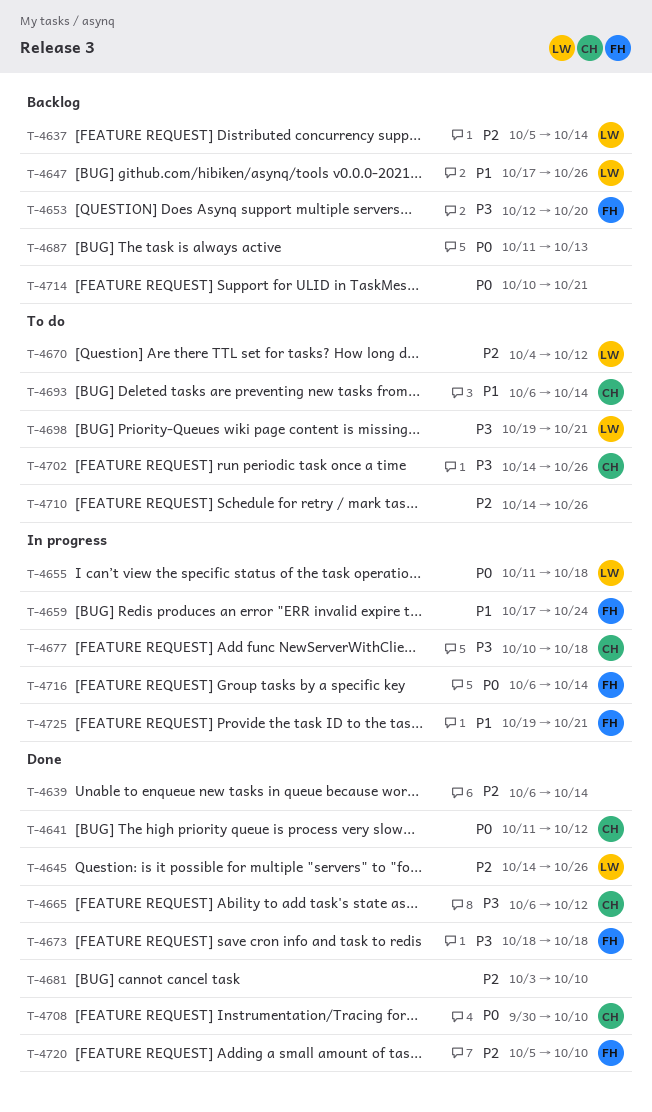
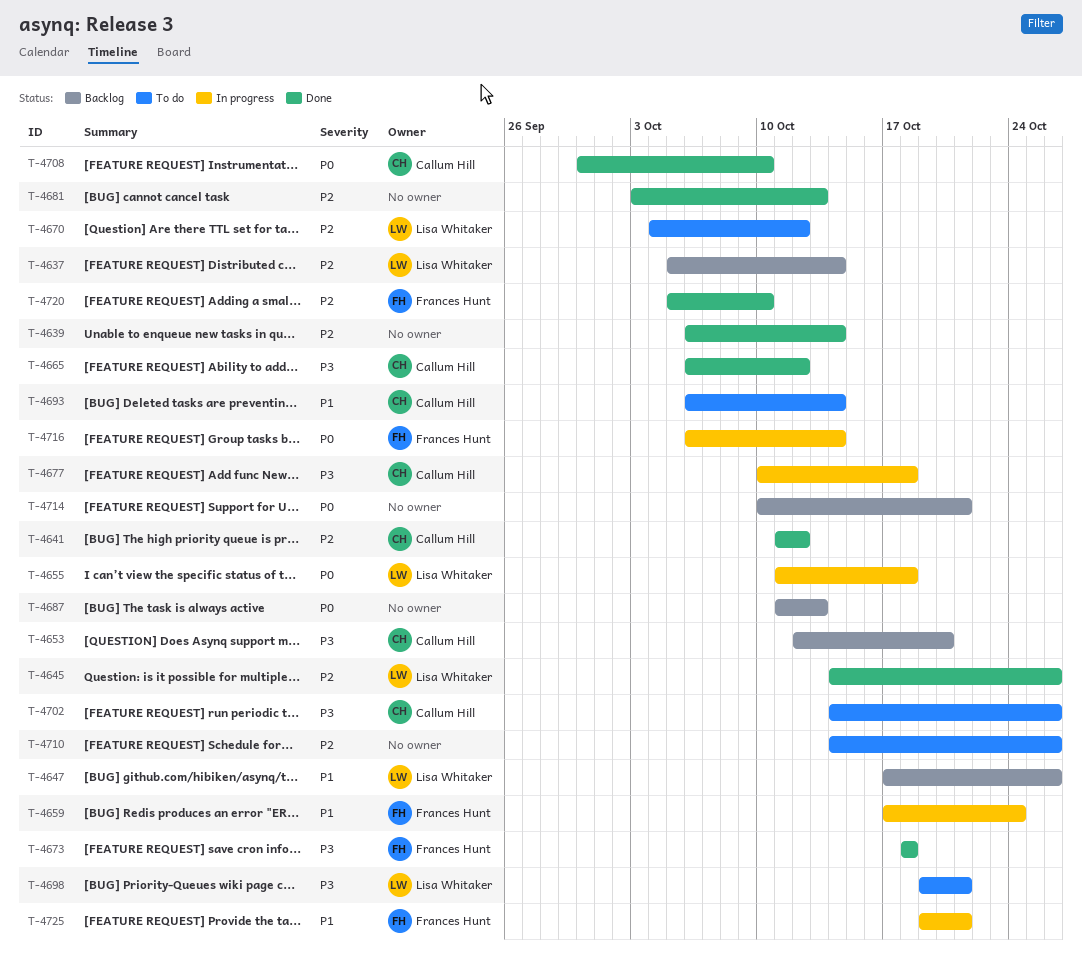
T-4641, priority: P0 -> P2
T-4653, owner: Frances Hunt -> Callum Hill
T-4681, due: Oct 10 -> Oct 13

